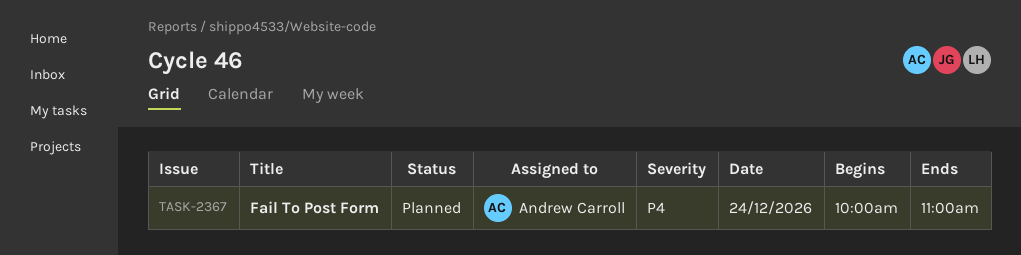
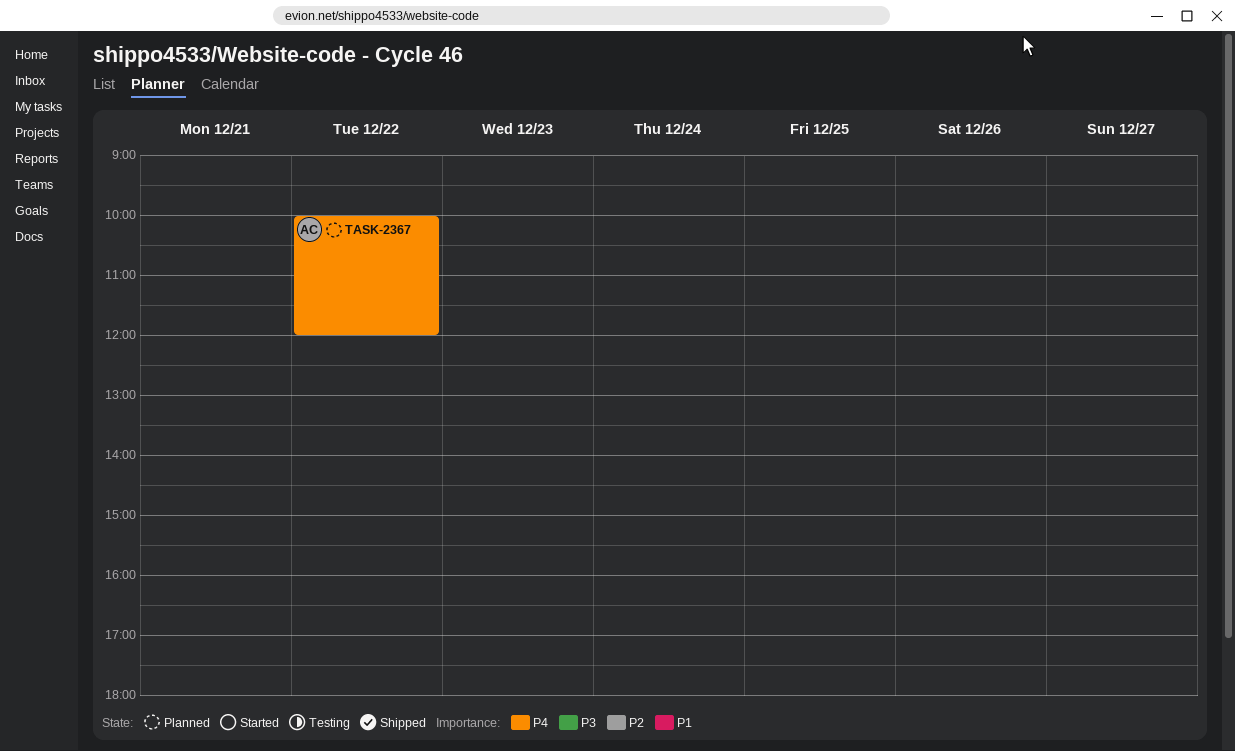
TASK-2367, day: Dec 24 -> Dec 22
TASK-2367, ends: 11:00 -> 12:00

